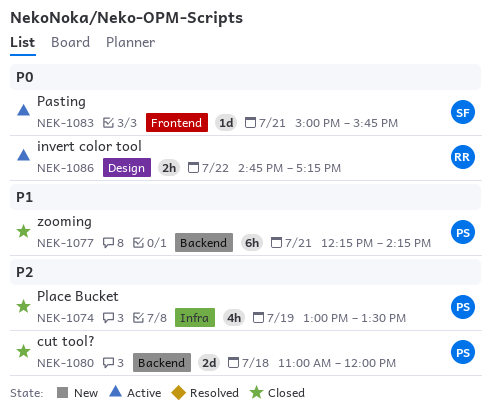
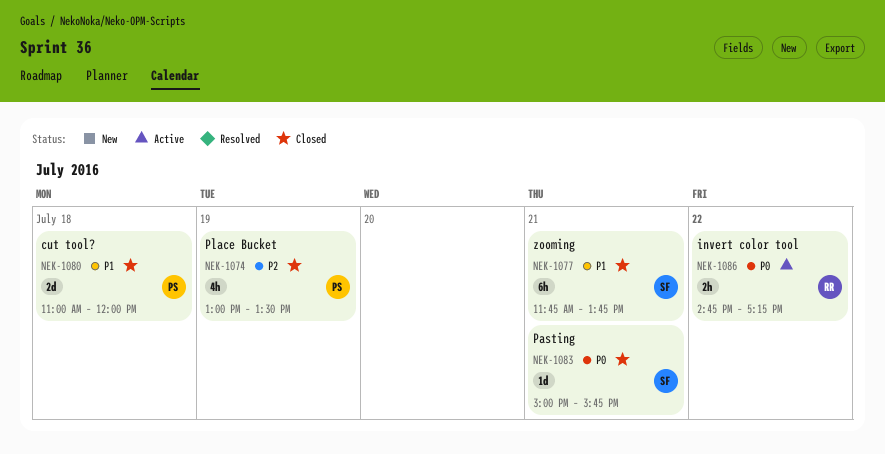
NEK-1077, owner: PS -> SF
NEK-1077, begins: 12:15 -> 11:45
NEK-1077, ends: 14:15 -> 13:45
NEK-1080, priority: P2 -> P1
NEK-1083, status: Active -> Closed

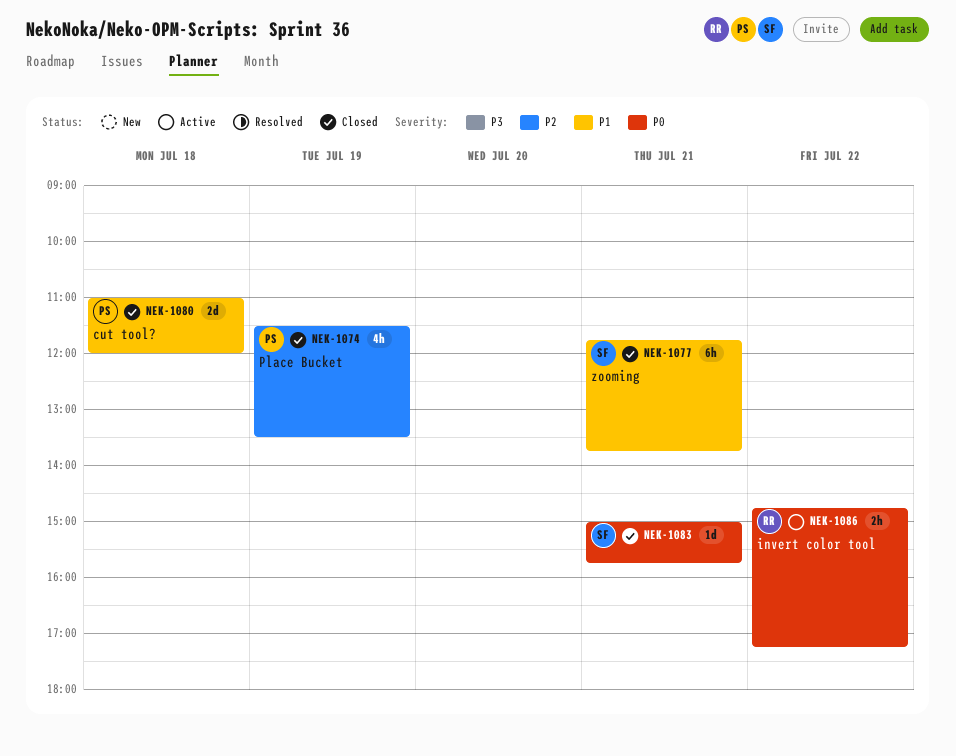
NEK-1074, begins: 13:00 -> 11:30

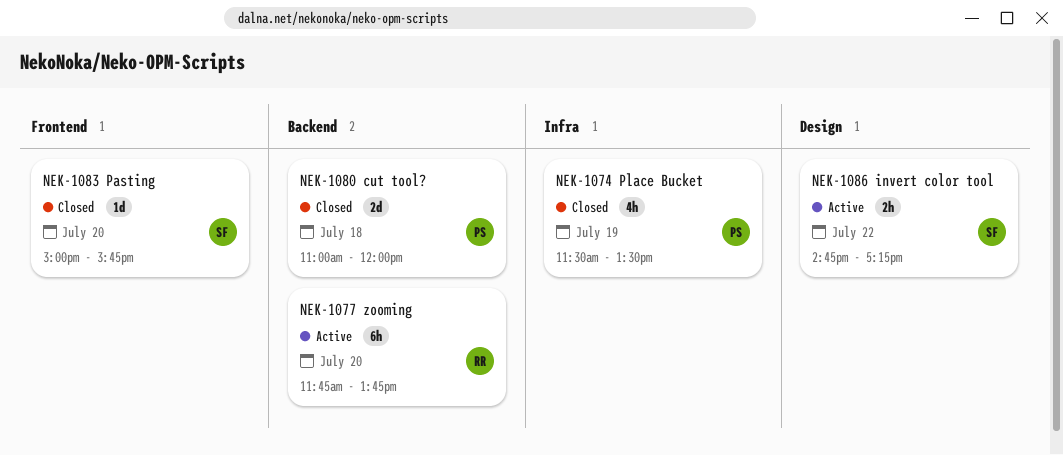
NEK-1077, status: Closed -> Active
NEK-1077, owner: SF -> RR
NEK-1077, day: Jul 21 -> Jul 20
NEK-1083, day: Jul 21 -> Jul 20
NEK-1086, owner: RR -> SF

